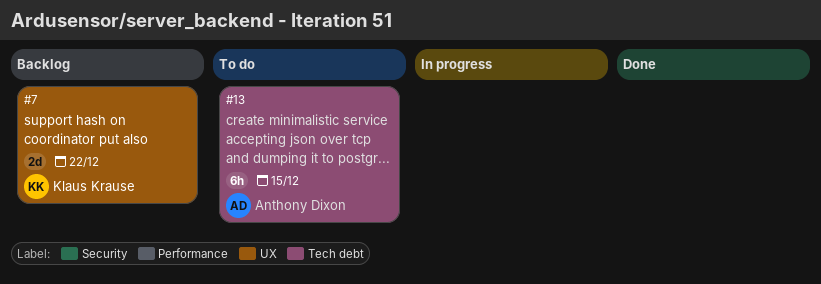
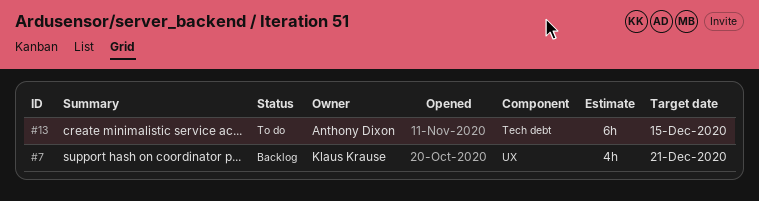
#7, estimate: 2d -> 4h
#7, due: Dec 22 -> Dec 21

